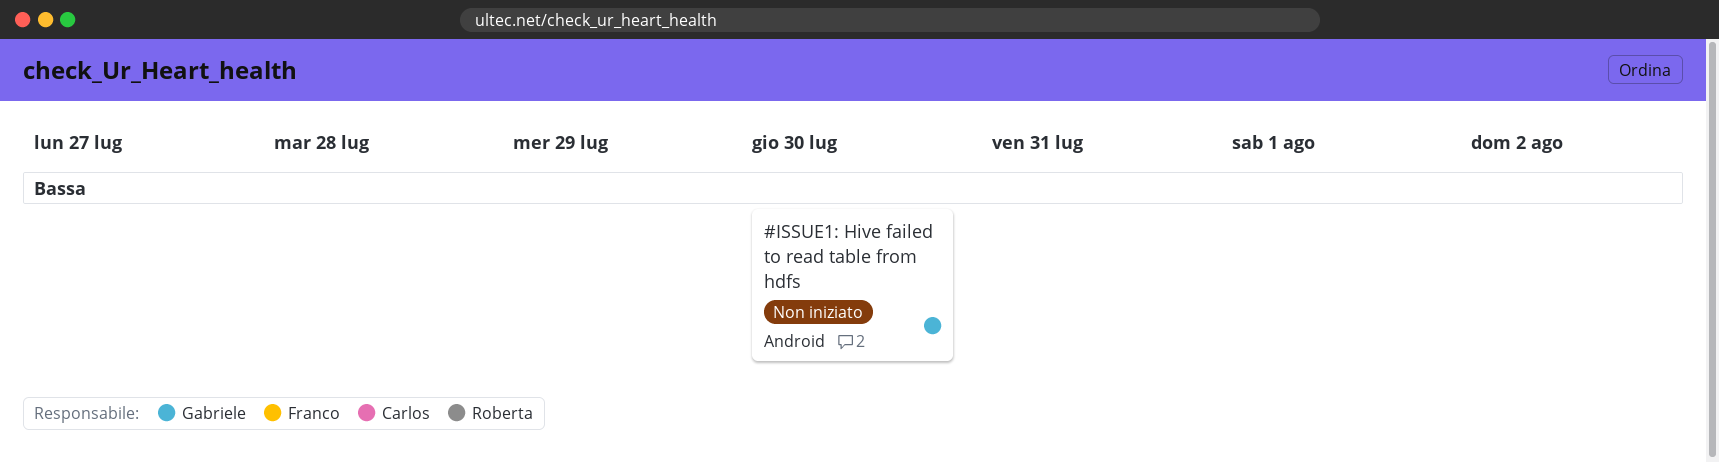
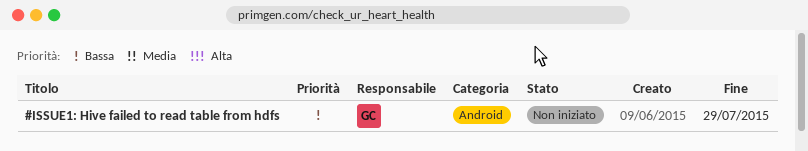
#ISSUE1: Hive failed to read table from hdfs, due: Jul 30 -> Jul 29

